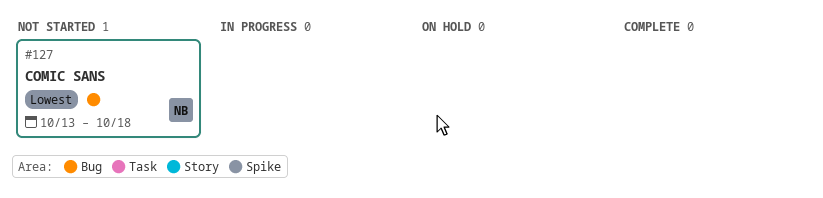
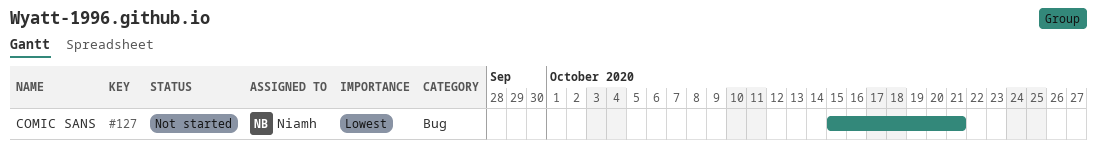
#127, start: Oct 13 -> Oct 15
#127, due: Oct 18 -> Oct 21

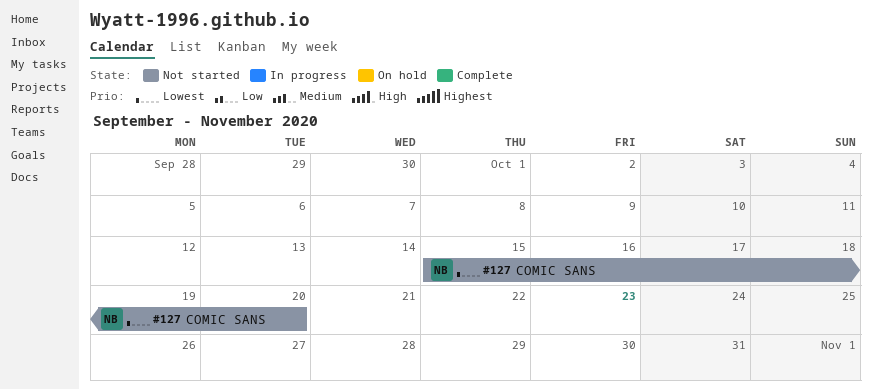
#127, due: Oct 21 -> Oct 20

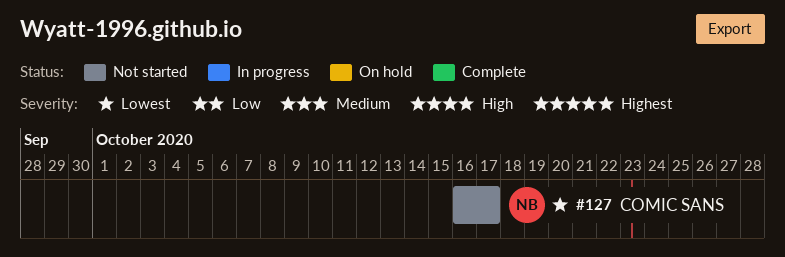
#127, start: Oct 15 -> Oct 16
#127, due: Oct 20 -> Oct 17

